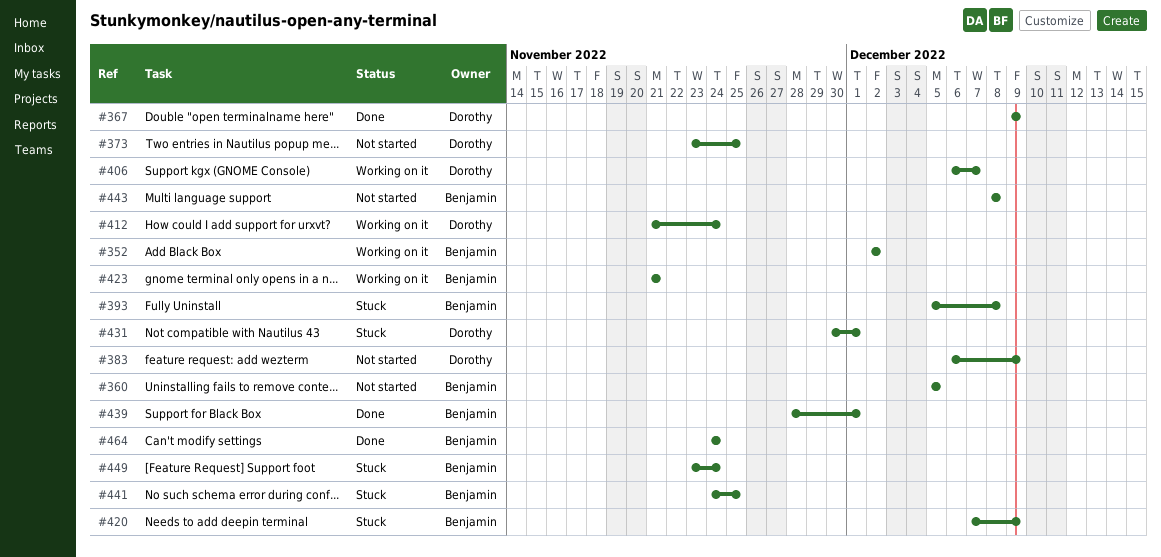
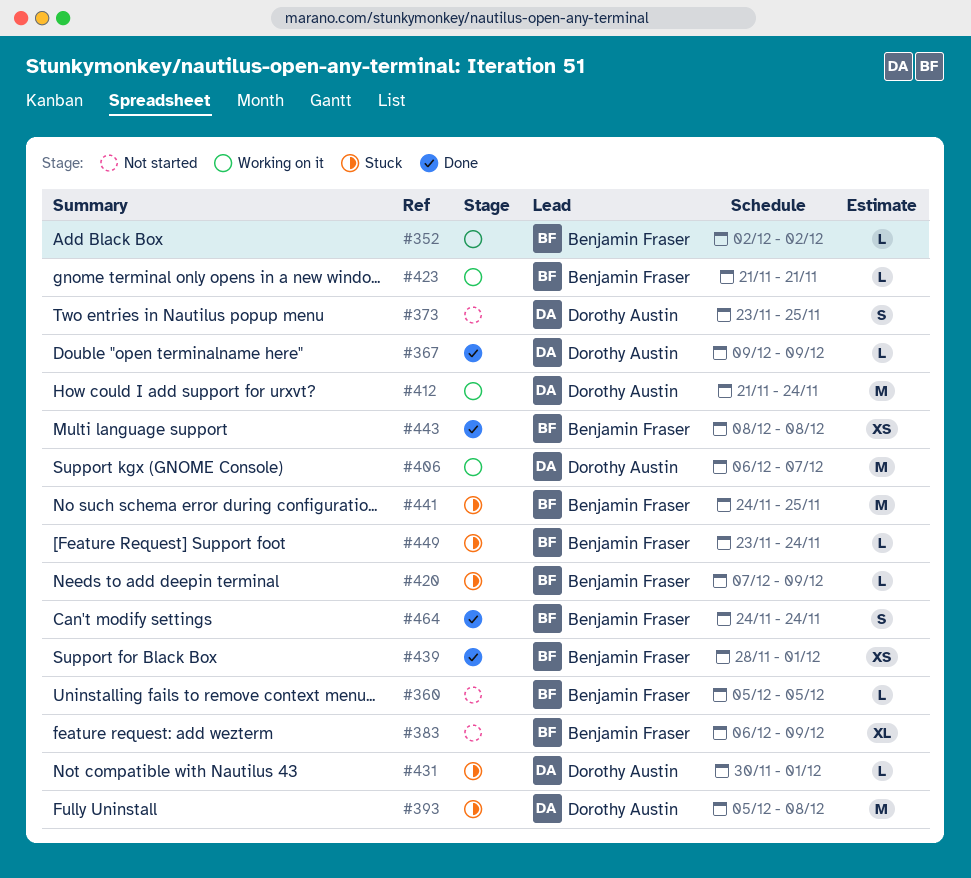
#383, owner: Dorothy Austin -> Benjamin Fraser
#393, owner: Benjamin Fraser -> Dorothy Austin
#443, status: Not started -> Done

